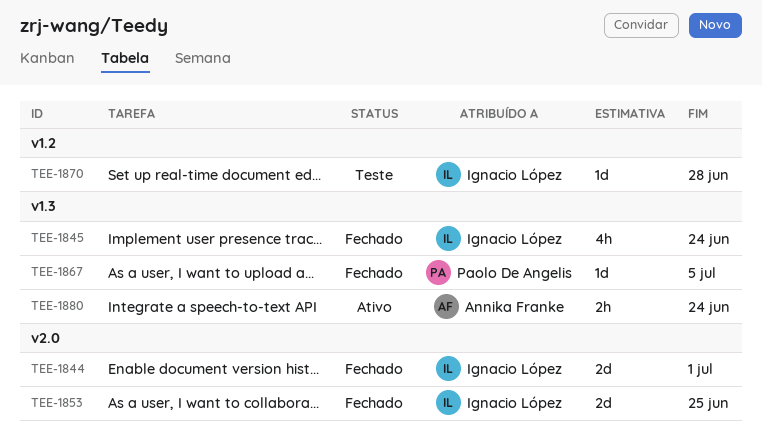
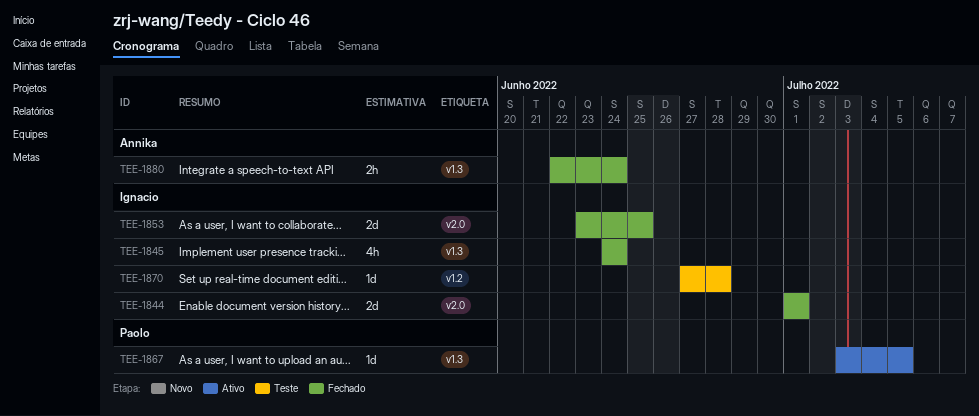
TEE-1867, status: Fechado -> Ativo
TEE-1880, status: Ativo -> Fechado

